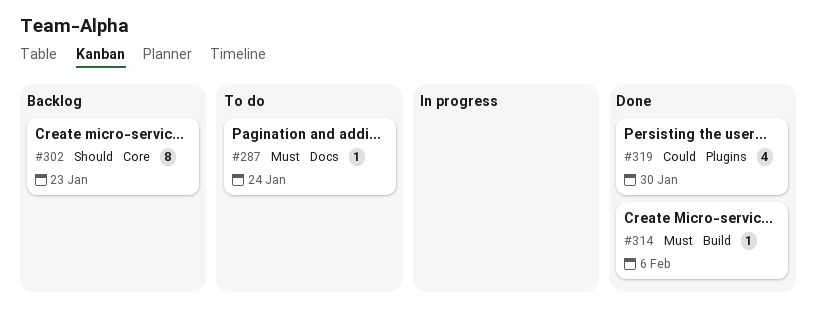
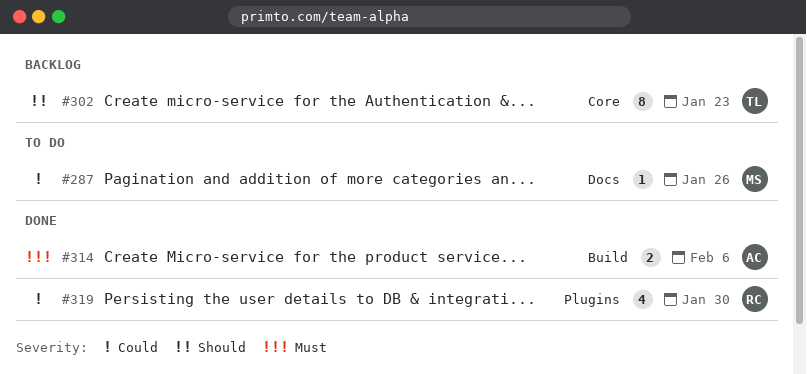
#287, priority: Must -> Could
#287, due: Jan 24 -> Jan 26
#314, estimate: 1 -> 2

